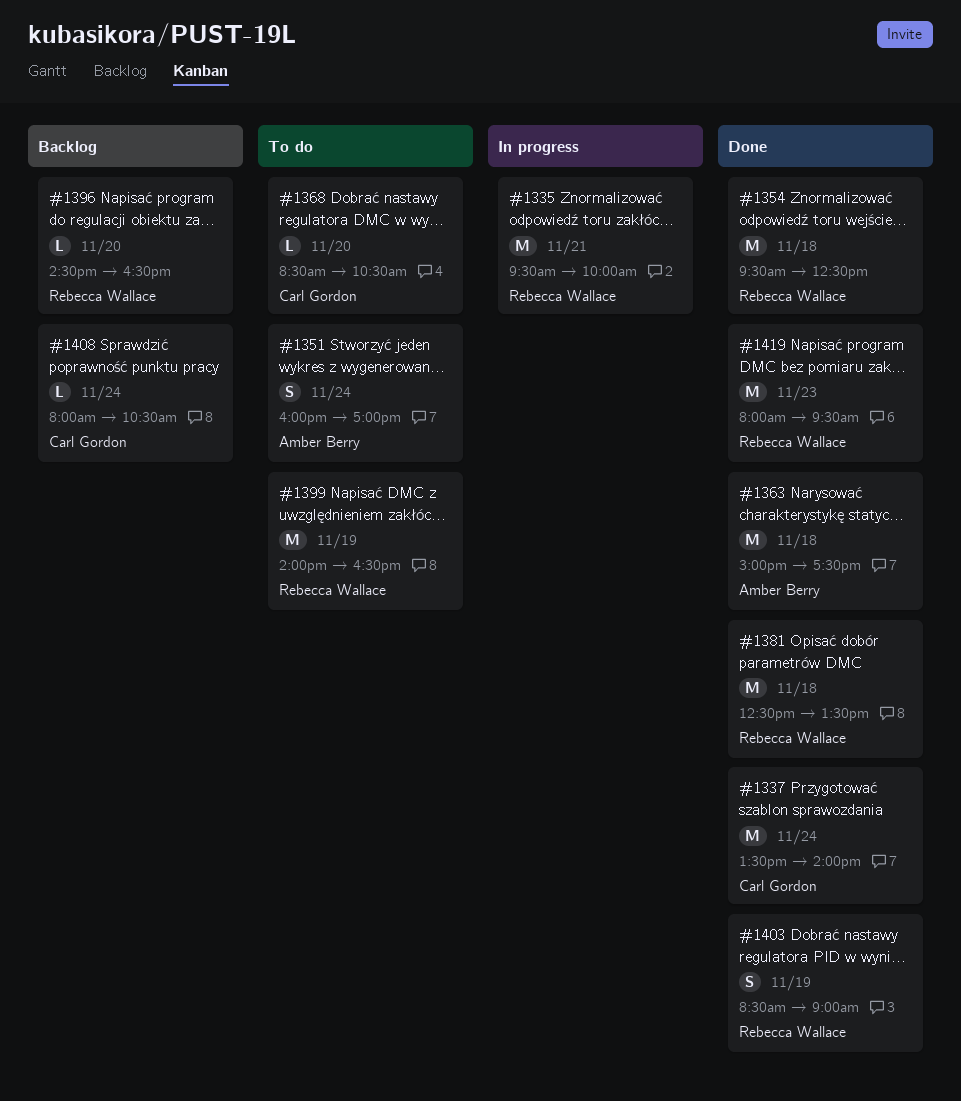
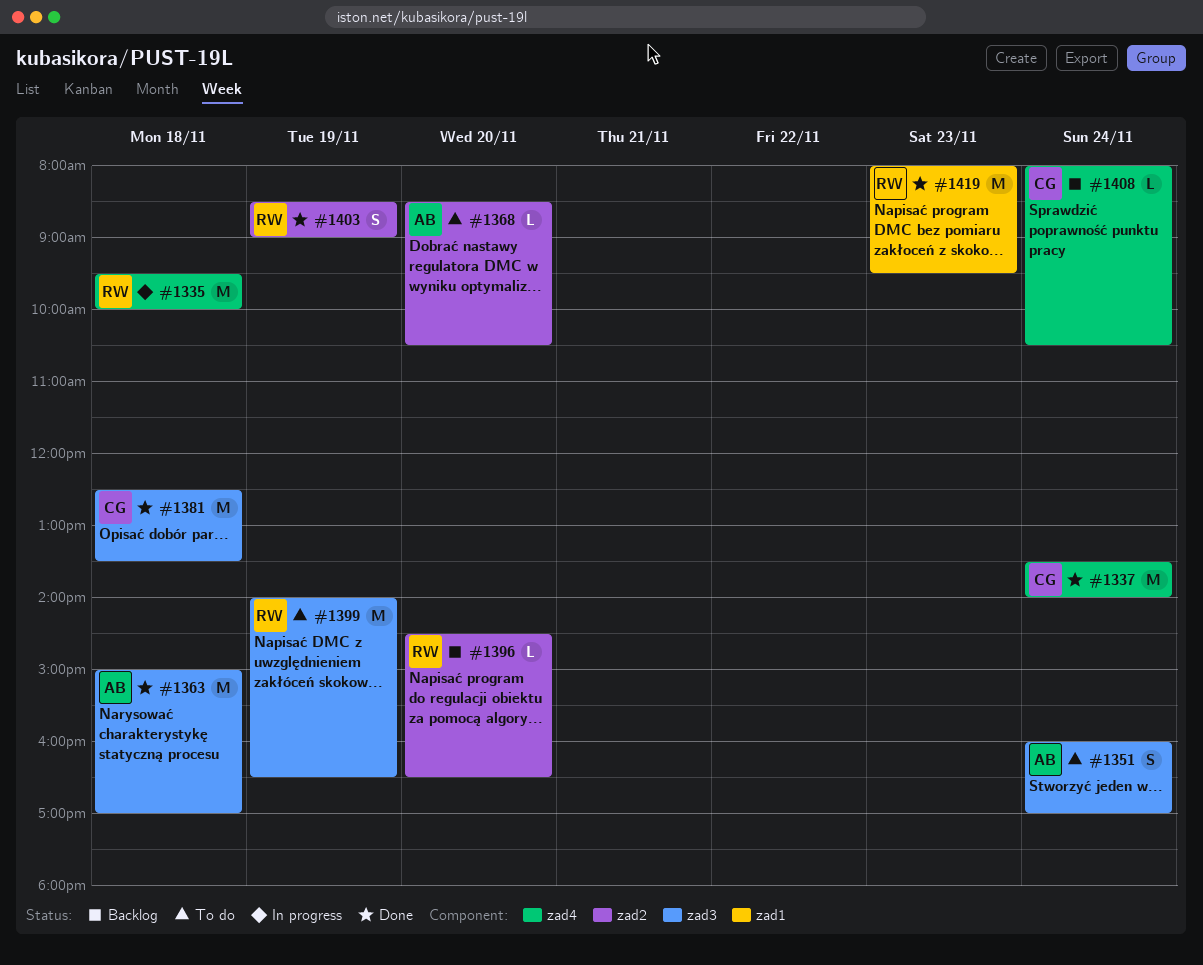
#1335, day: Nov 21 -> Nov 18
#1354: present -> none
#1363, ends: 17:30 -> 17:00
#1368, owner: Carl Gordon -> Amber Berry
#1381, owner: Rebecca Wallace -> Carl Gordon

